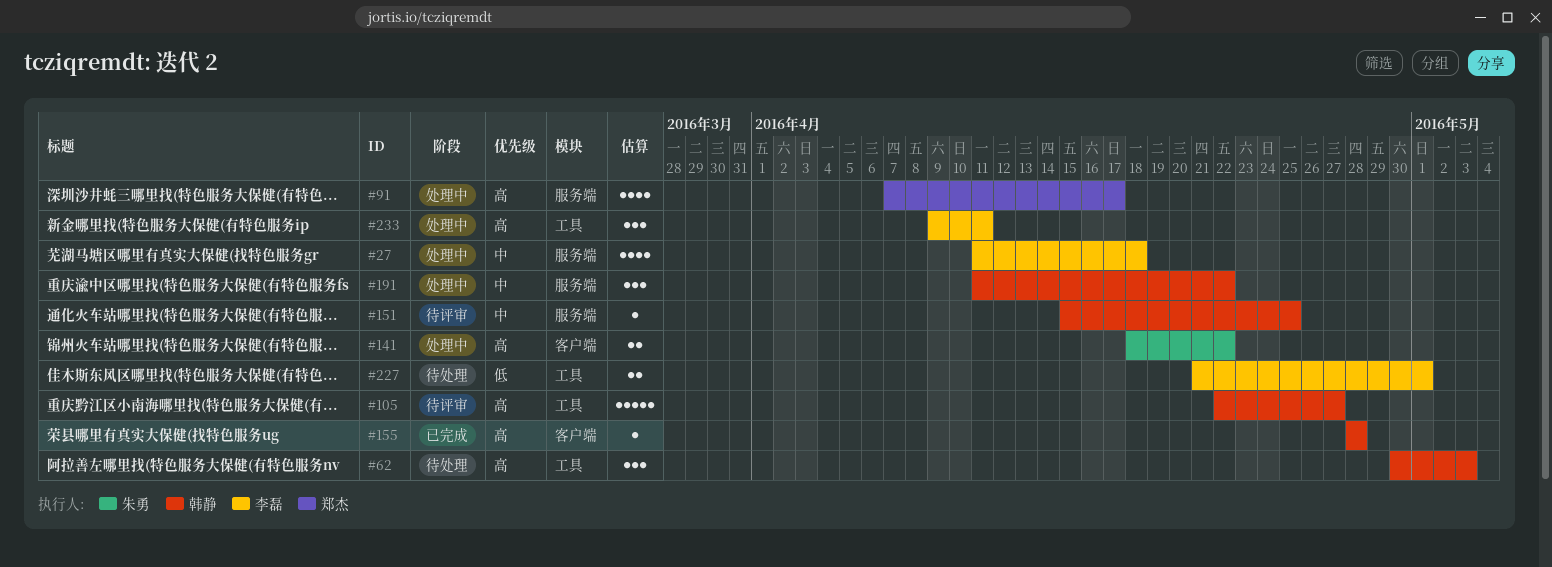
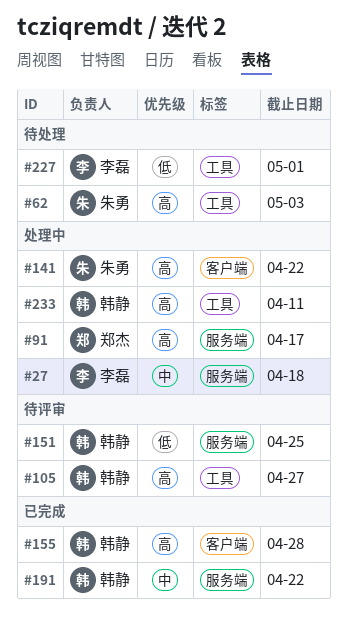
#62, owner: 韩静 -> 朱勇
#151, priority: 中 -> 低
#191, status: 处理中 -> 已完成
#233, owner: 李磊 -> 韩静

